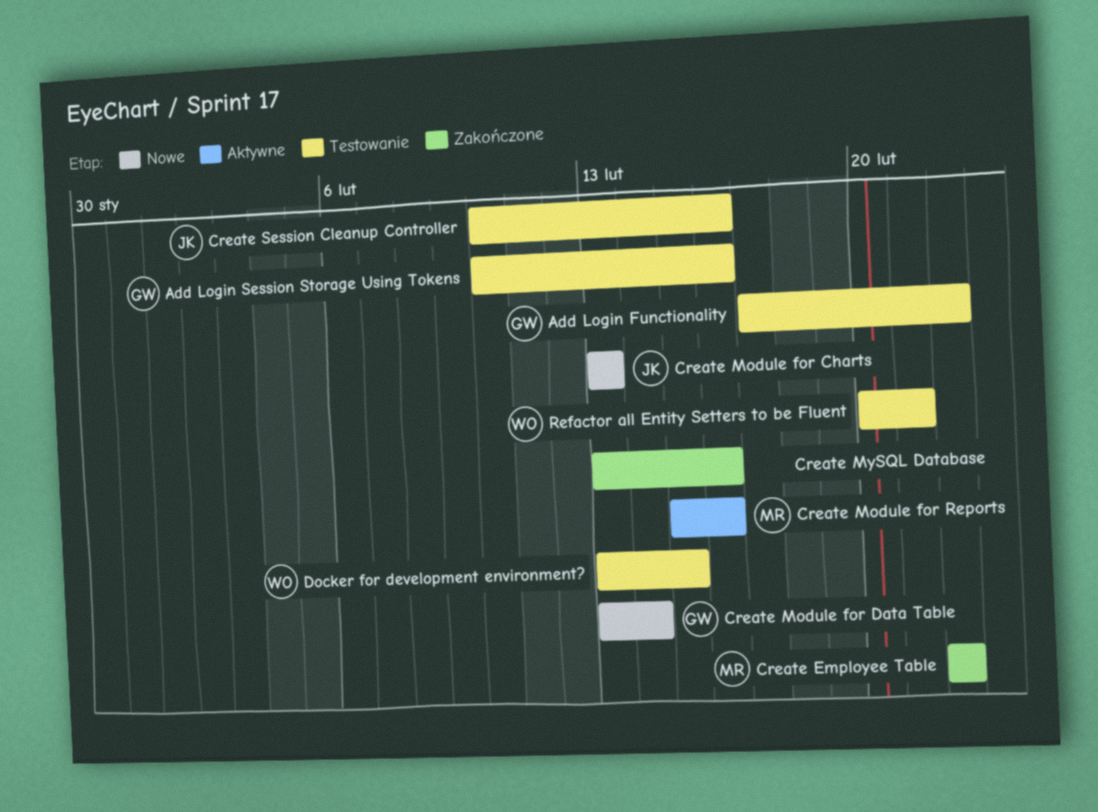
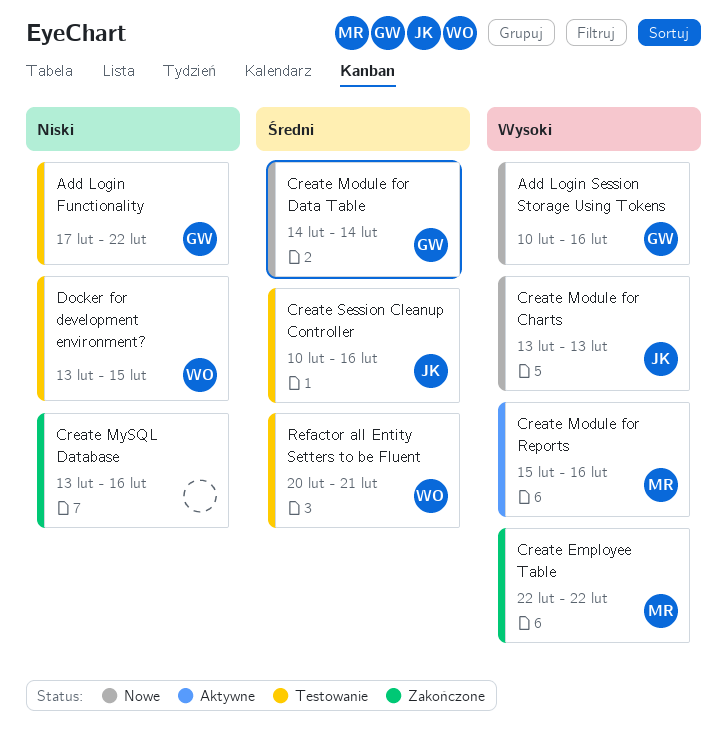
Add Login Session Storage Using Tokens, status: Testowanie -> Nowe
Create Module for Data Table, start: Feb 13 -> Feb 14

